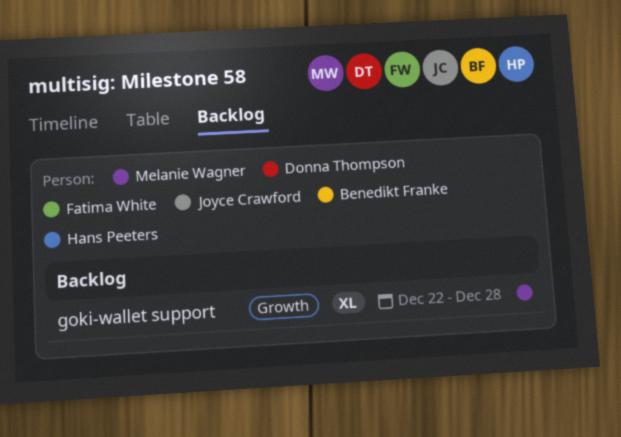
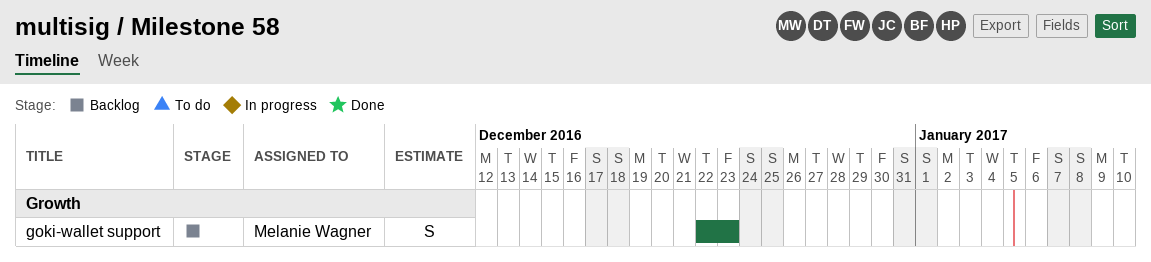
goki-wallet support, estimate: XL -> S
goki-wallet support, due: Dec 28 -> Dec 23

